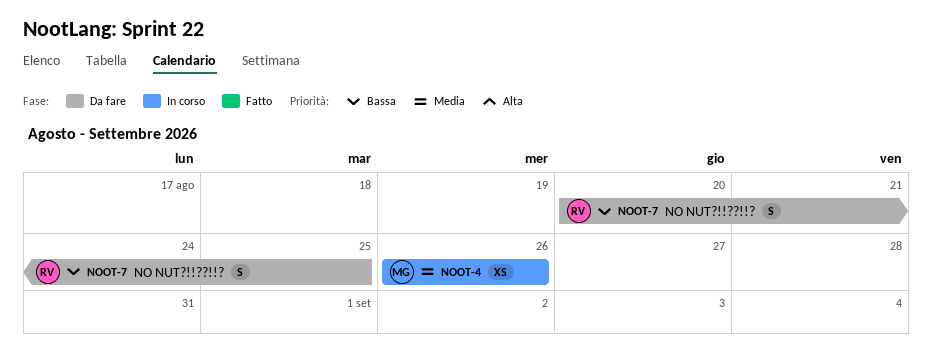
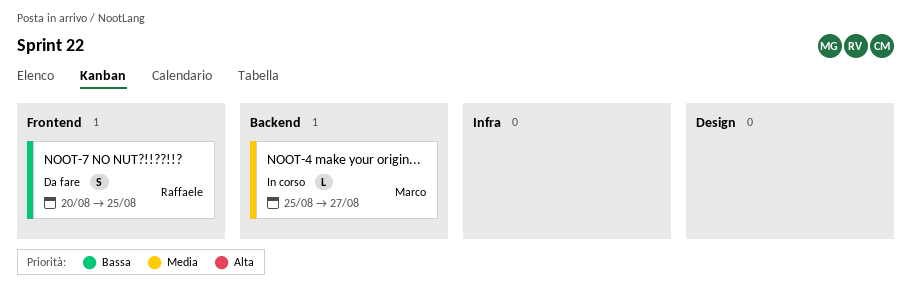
NOOT-4, estimate: XS -> L
NOOT-4, start: Aug 26 -> Aug 25
NOOT-4, due: Aug 26 -> Aug 27

